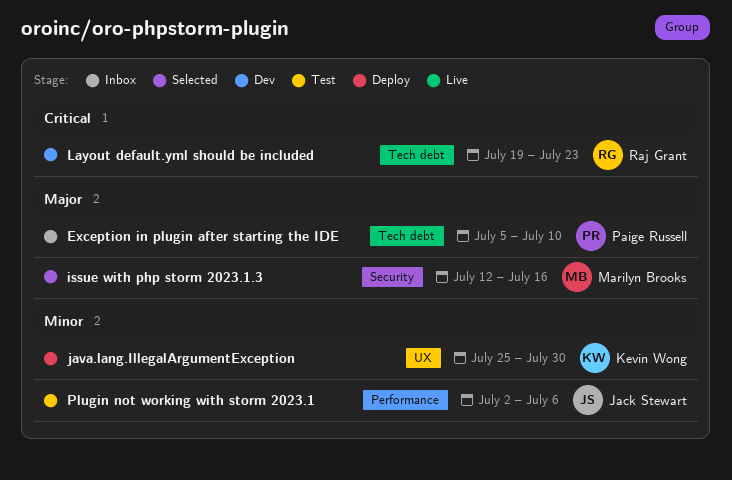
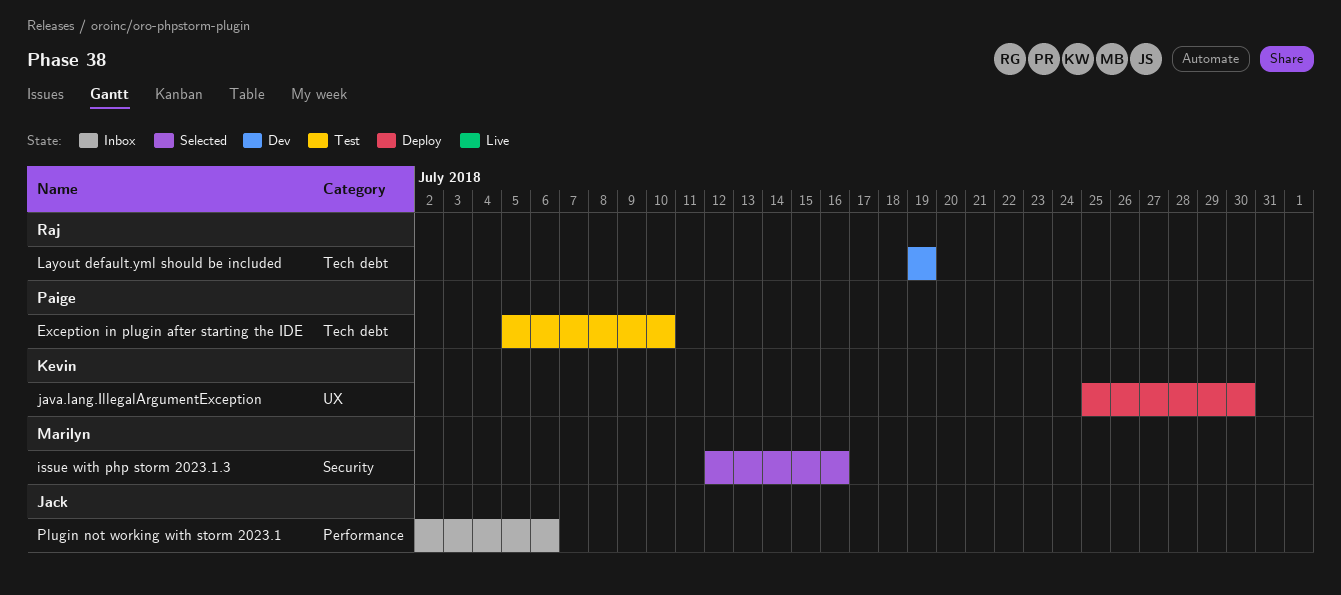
Exception in plugin after starting the IDE, status: Inbox -> Test
Layout default.yml should be included, due: Jul 23 -> Jul 19
Plugin not working with storm 2023.1, status: Test -> Inbox

